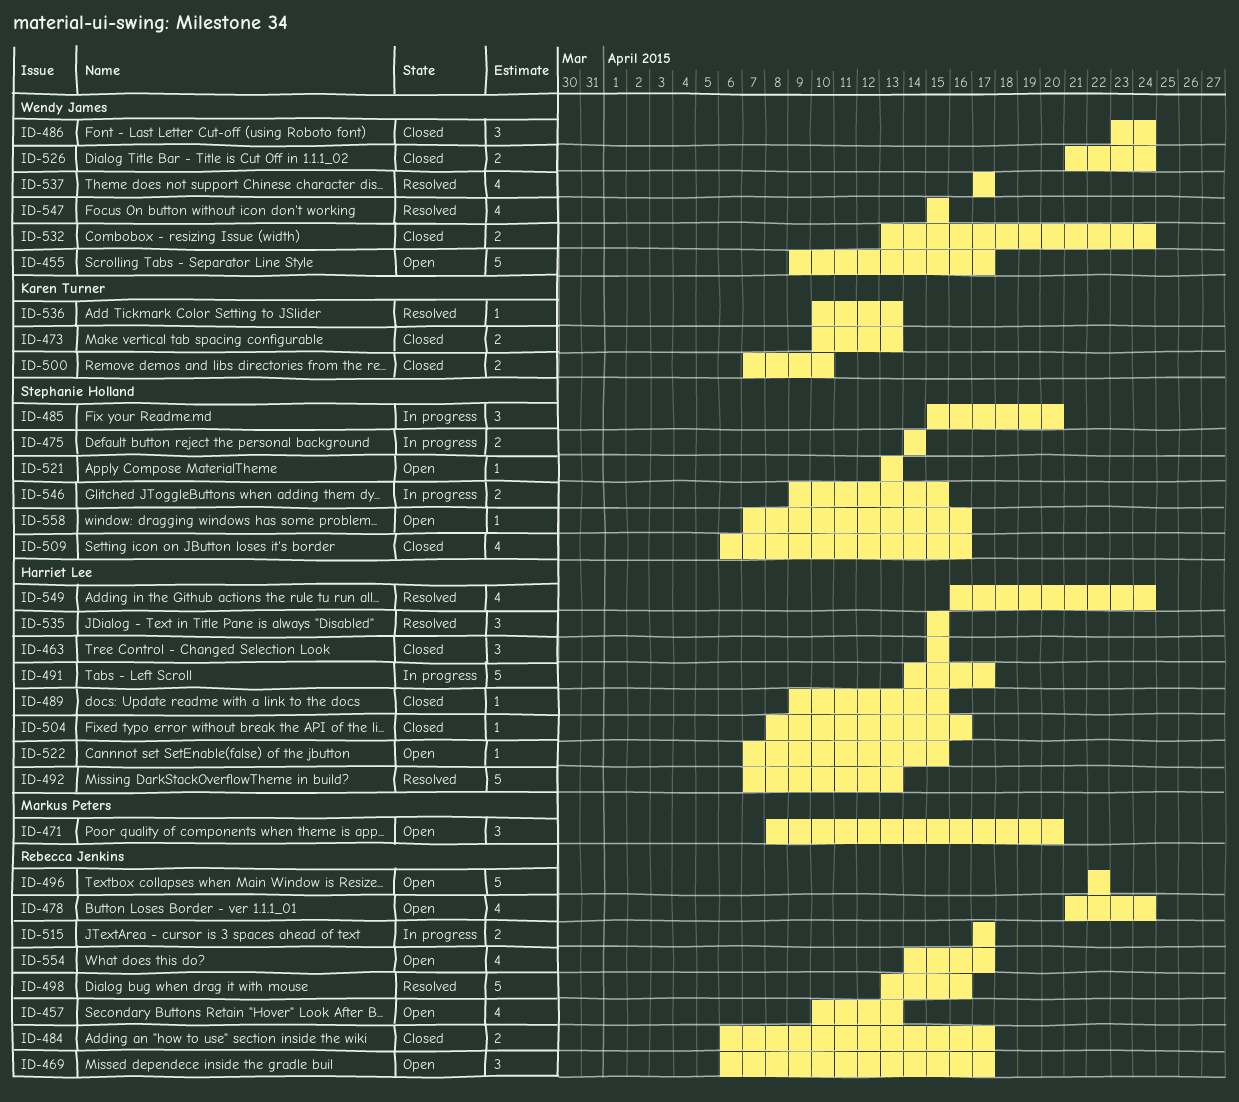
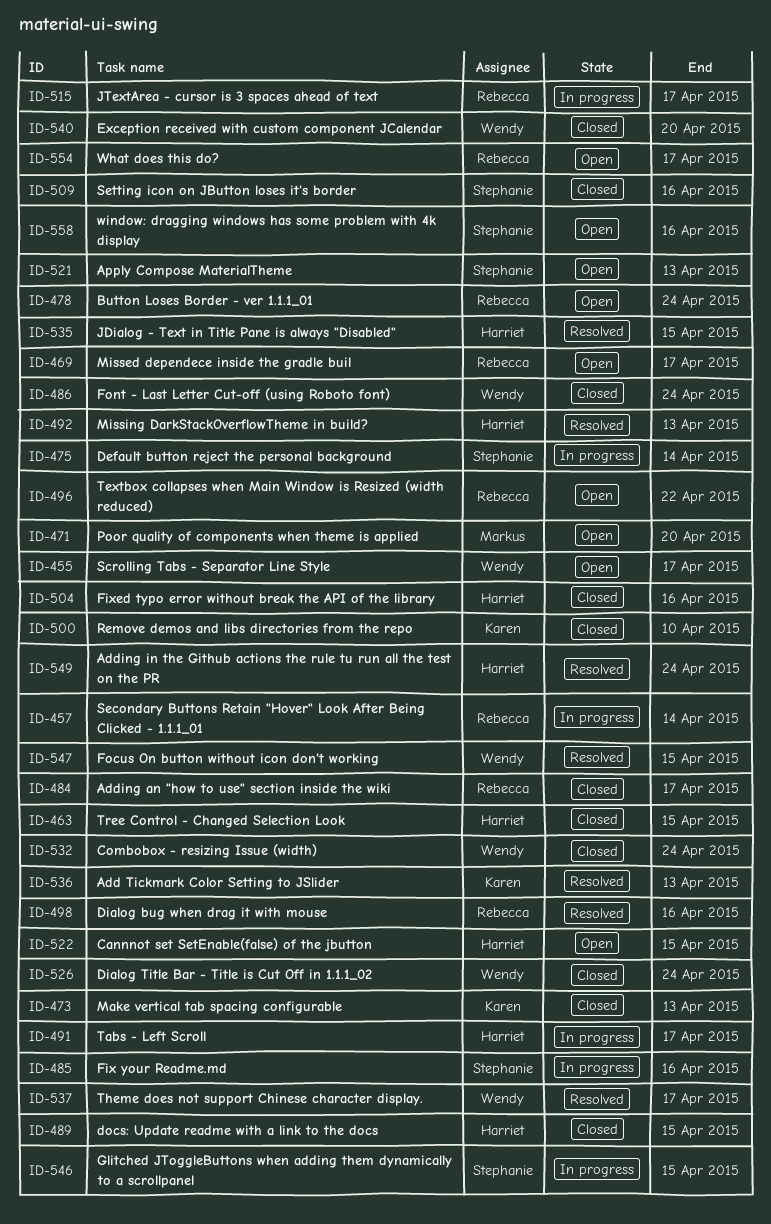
ID-457, status: Open -> In progress
ID-457, due: Apr 13 -> Apr 14
ID-485, due: Apr 20 -> Apr 16
ID-540: none -> present

